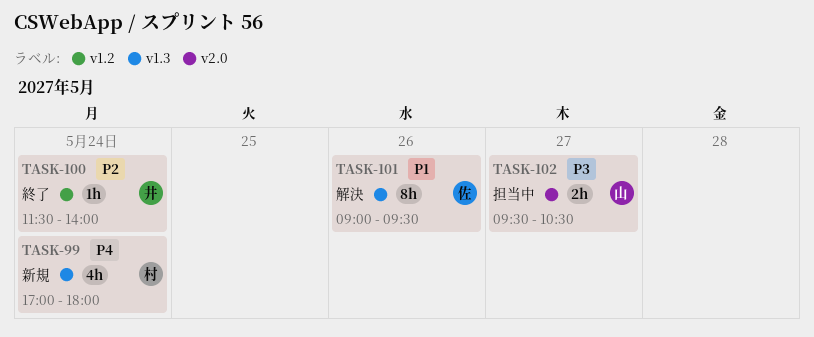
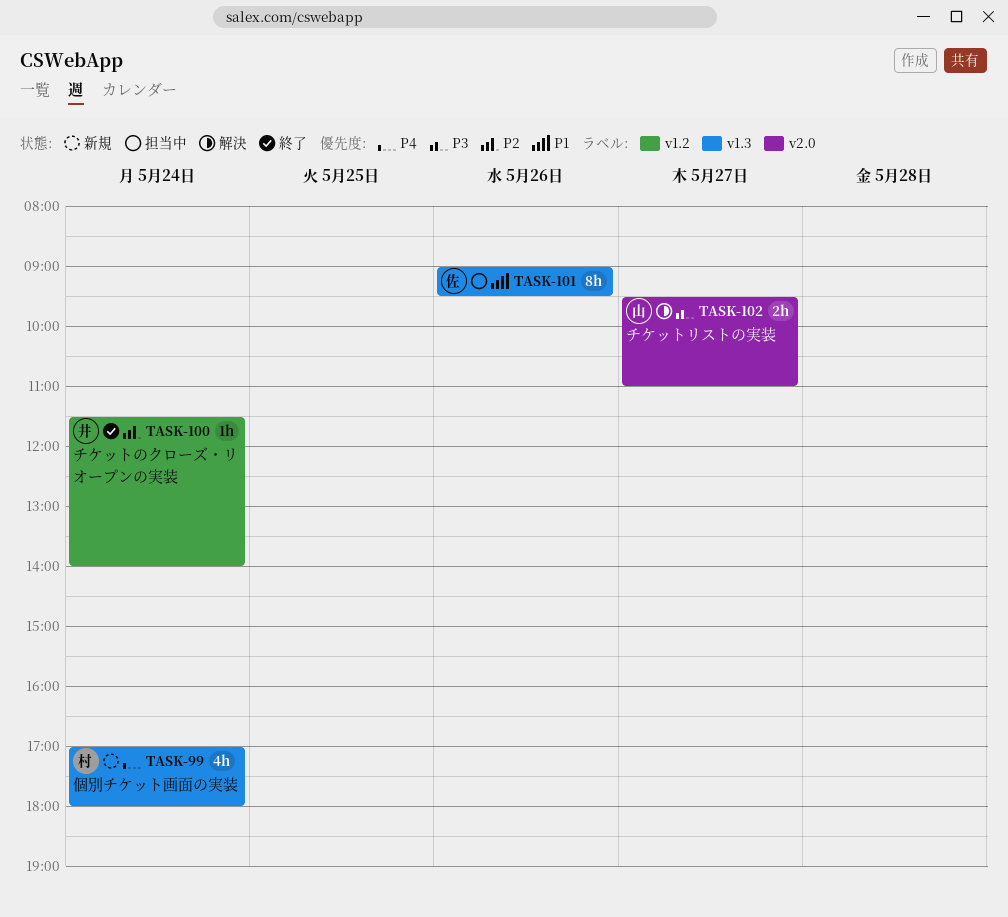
TASK-101, status: 解決 -> 担当中
TASK-102, status: 担当中 -> 解決
TASK-102, ends: 10:30 -> 11:00

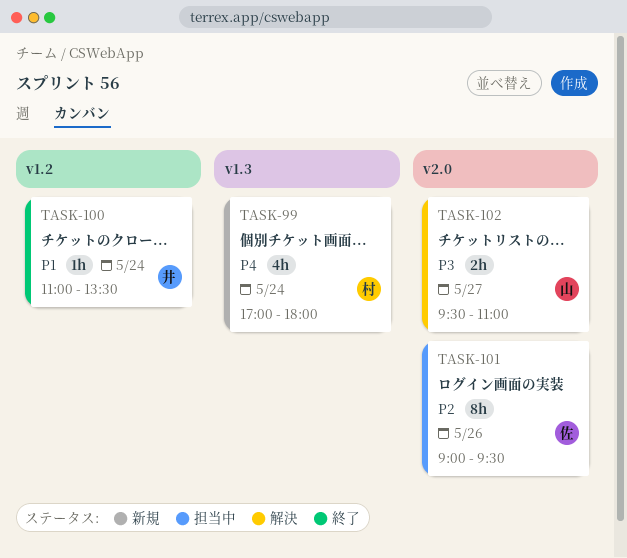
TASK-100, priority: P2 -> P1
TASK-100, begins: 11:30 -> 11:00
TASK-100, ends: 14:00 -> 13:30
TASK-101, priority: P1 -> P2
TASK-101, label: v1.3 -> v2.0

